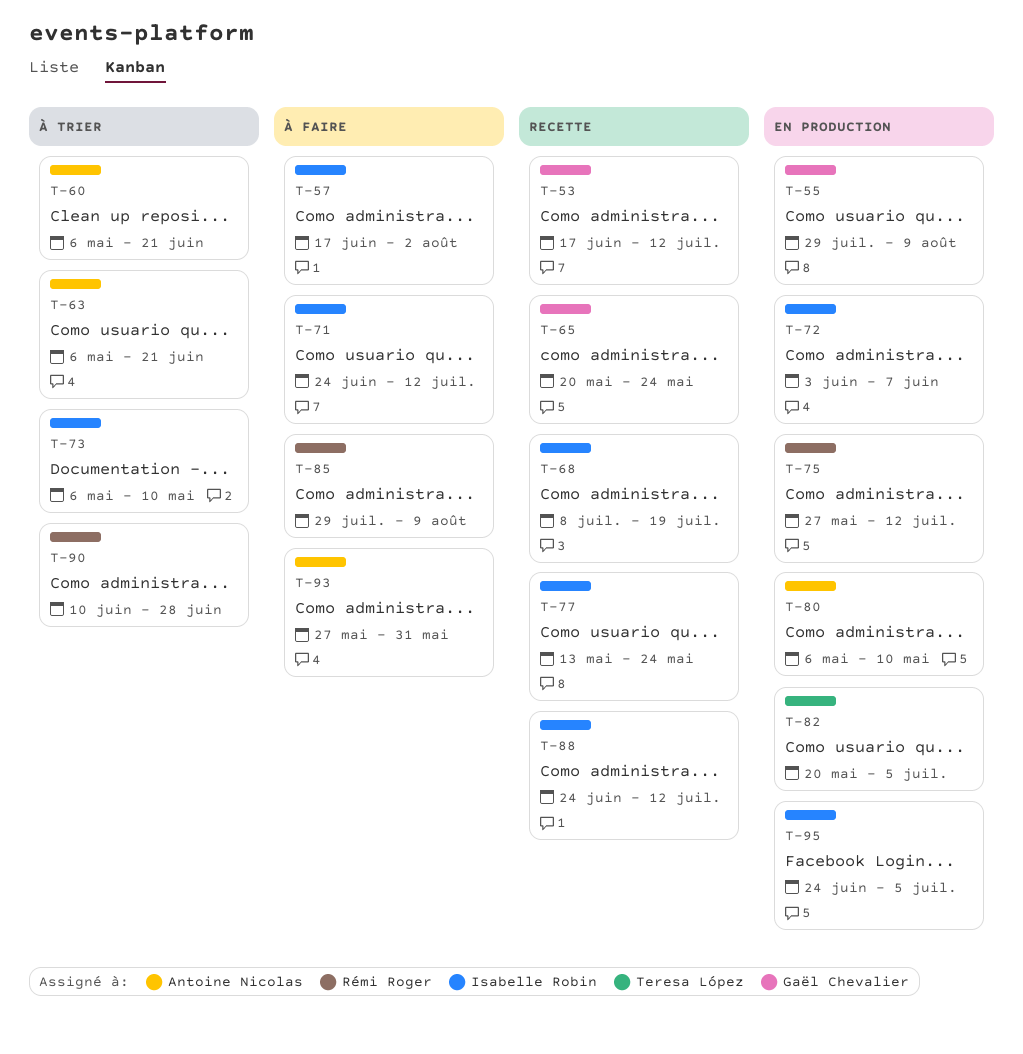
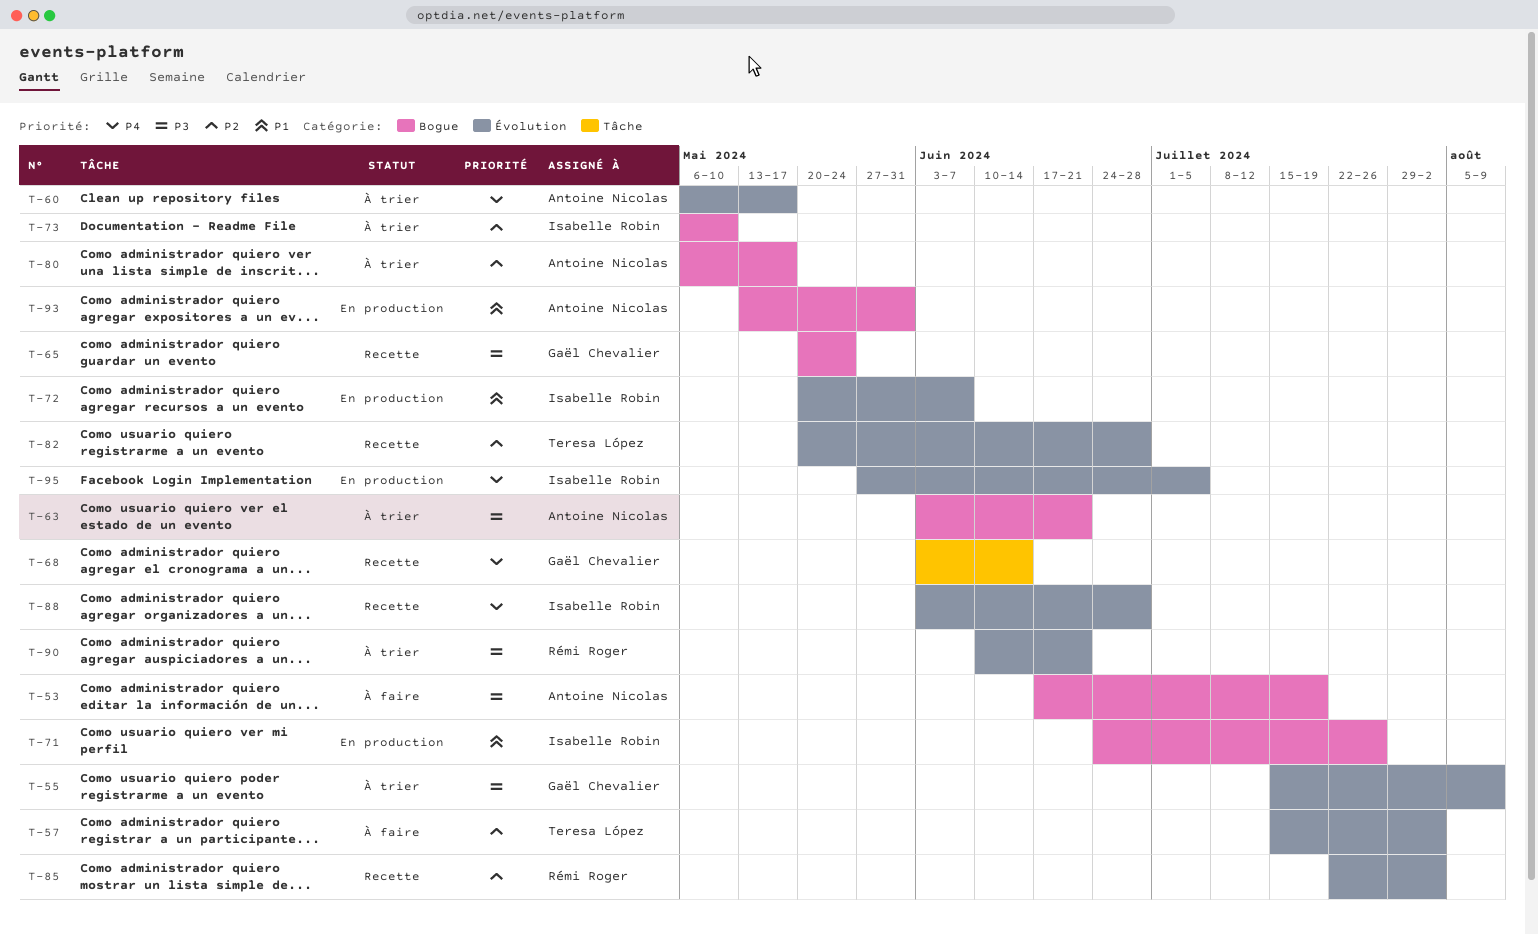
T-53, status: Recette -> À faire
T-53, owner: Gaël Chevalier -> Antoine Nicolas
T-53, due: Jul 12 -> Jul 19
T-55, status: En production -> À trier
T-55, start: Jul 29 -> Jul 15
T-57, owner: Isabelle Robin -> Teresa López
T-57, start: Jun 17 -> Jul 15
T-60, due: Jun 21 -> May 17
T-63, start: May 6 -> Jun 3
T-68, owner: Isabelle Robin -> Gaël Chevalier
T-68, start: Jul 8 -> Jun 3
T-68, due: Jul 19 -> Jun 14
T-71, status: À faire -> En production
T-71, due: Jul 12 -> Jul 26
T-72, start: Jun 3 -> May 20
T-75: present -> none
T-77: present -> none
T-80, status: En production -> À trier
T-80, due: May 10 -> May 17
T-82, status: En production -> Recette
T-82, due: Jul 5 -> Jun 28
T-85, status: À faire -> Recette
T-85, start: Jul 29 -> Jul 22
T-85, due: Aug 9 -> Aug 2
T-88, start: Jun 24 -> Jun 3
T-88, due: Jul 12 -> Jun 28
T-90, due: Jun 28 -> Jun 21
T-93, status: À faire -> En production
T-93, start: May 27 -> May 13
T-95, start: Jun 24 -> May 27

